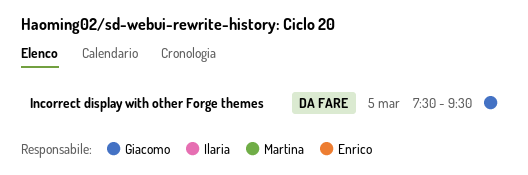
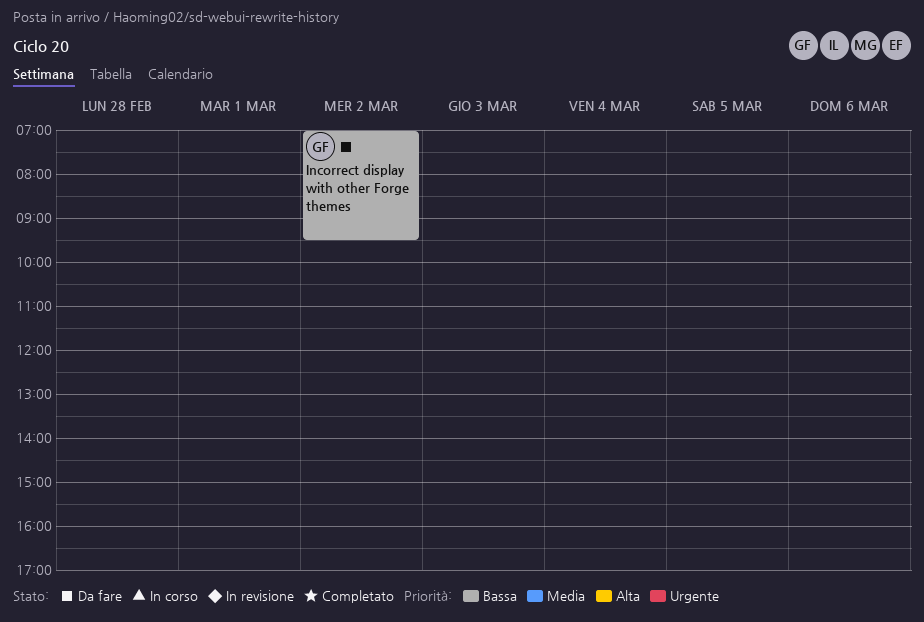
Incorrect display with other Forge themes, day: Mar 5 -> Mar 2
Incorrect display with other Forge themes, begins: 07:30 -> 07:00

